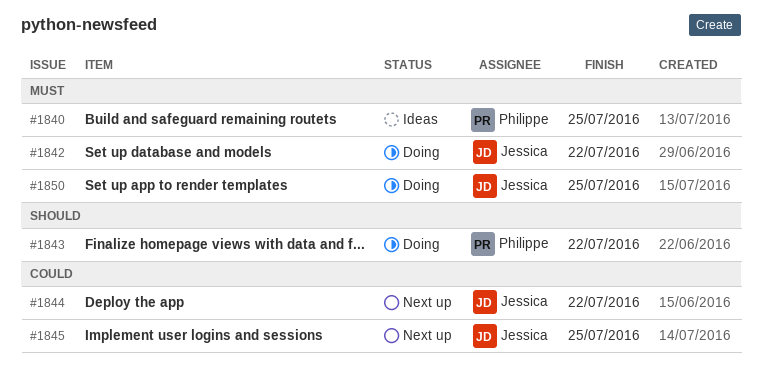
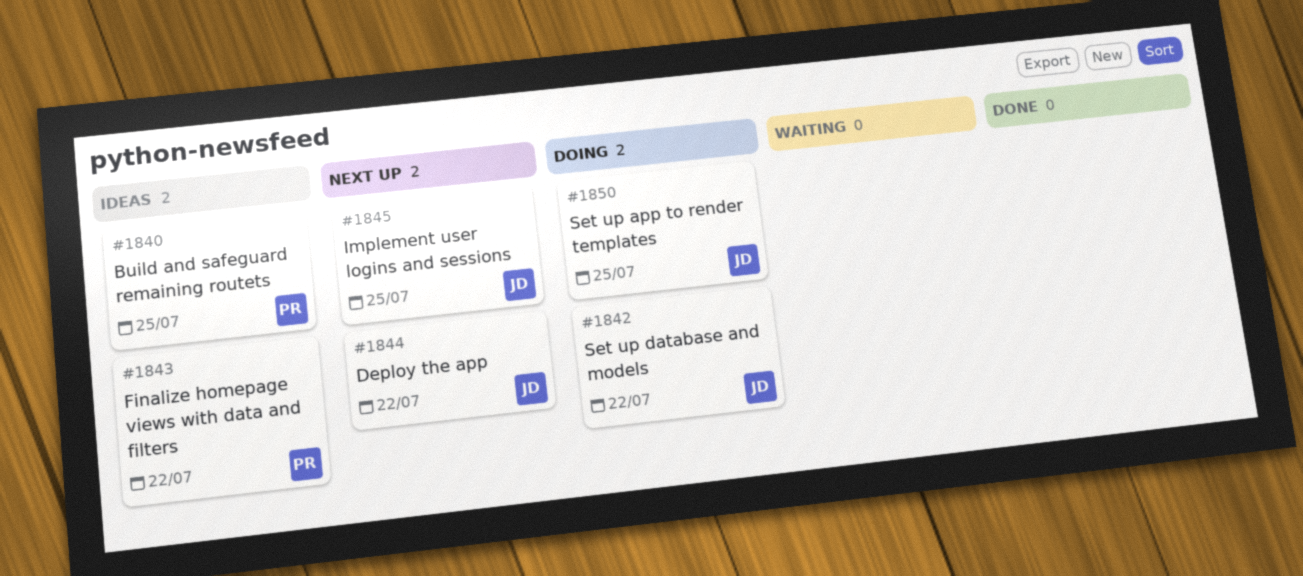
#1843, status: Doing -> Ideas

